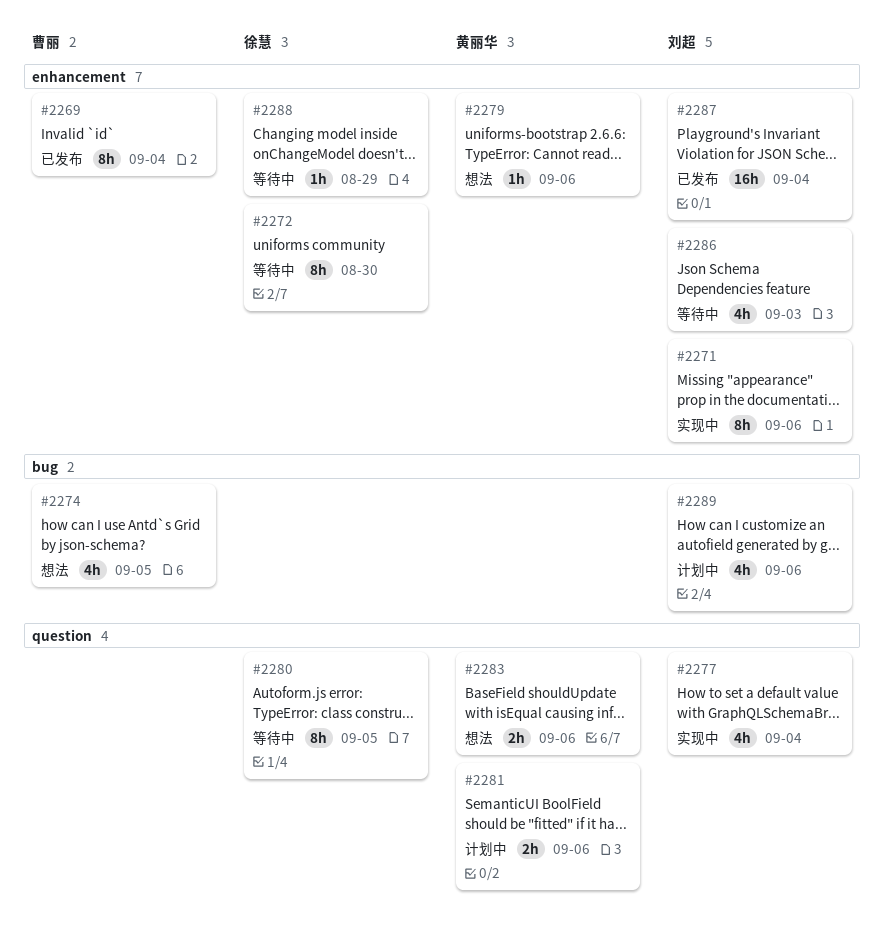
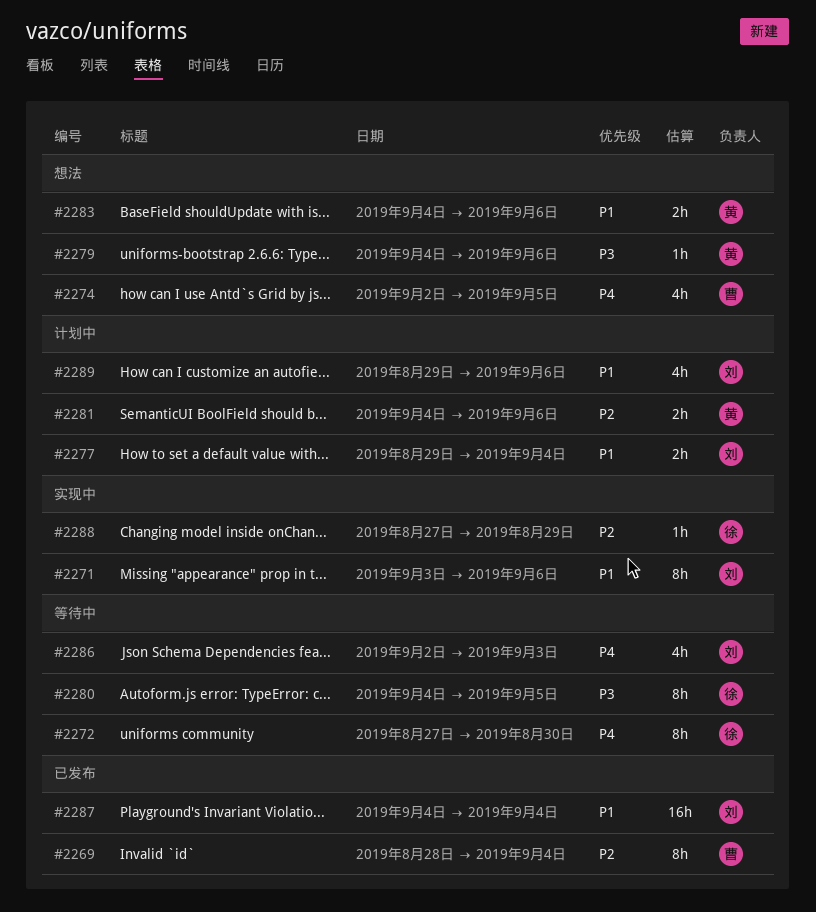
#2277, status: 实现中 -> 计划中
#2277, estimate: 4h -> 2h
#2288, status: 等待中 -> 实现中

